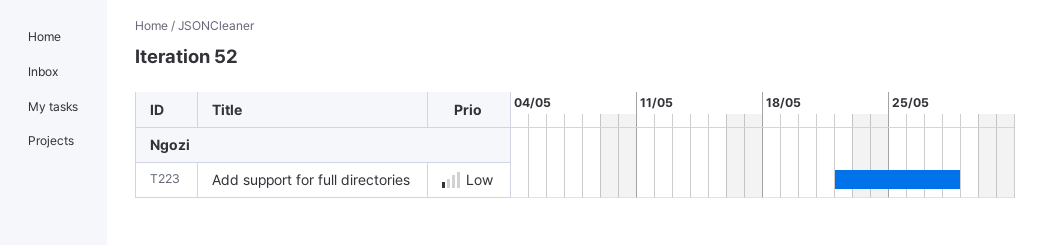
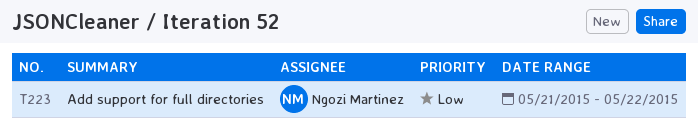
T223, start: May 22 -> May 21
T223, due: May 28 -> May 22

